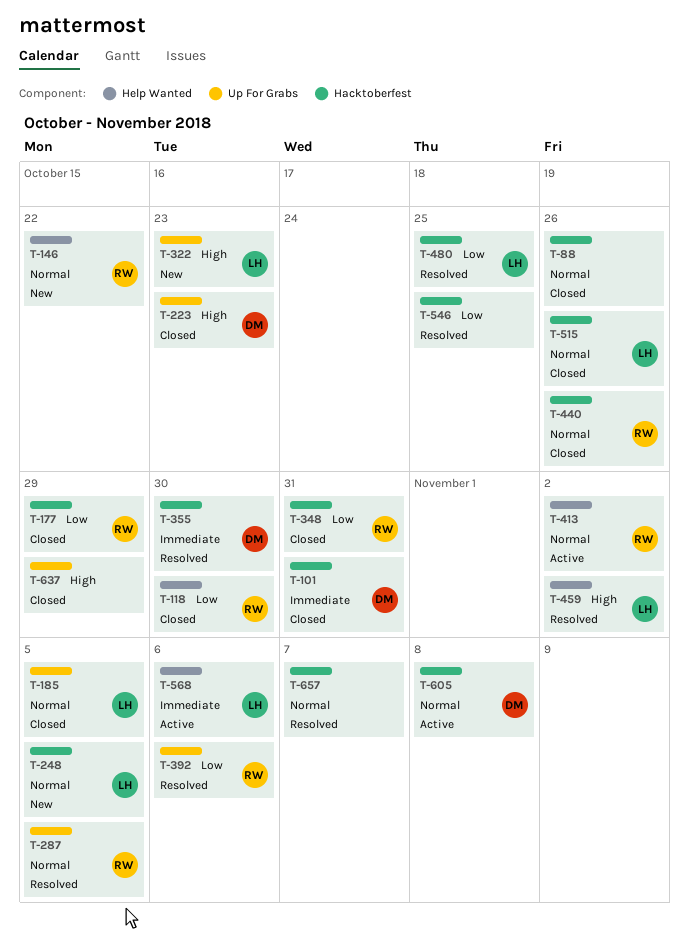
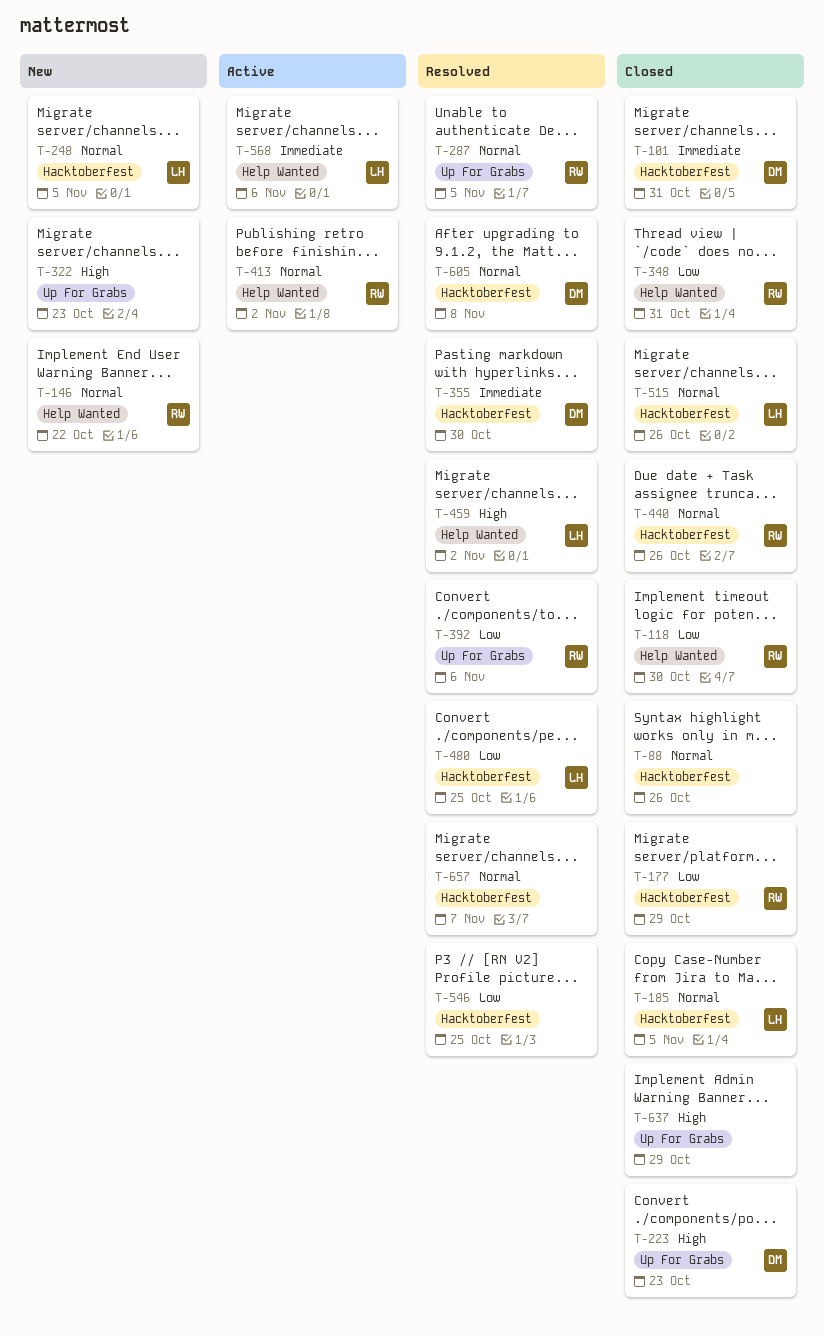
T-185, label: Up For Grabs -> Hacktoberfest
T-322, owner: LH -> none
T-348, label: Hacktoberfest -> Help Wanted
T-605, status: Active -> Resolved

